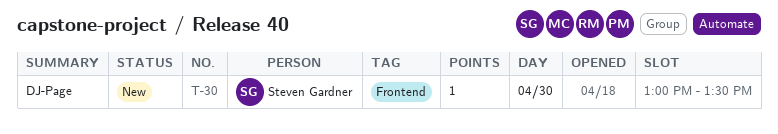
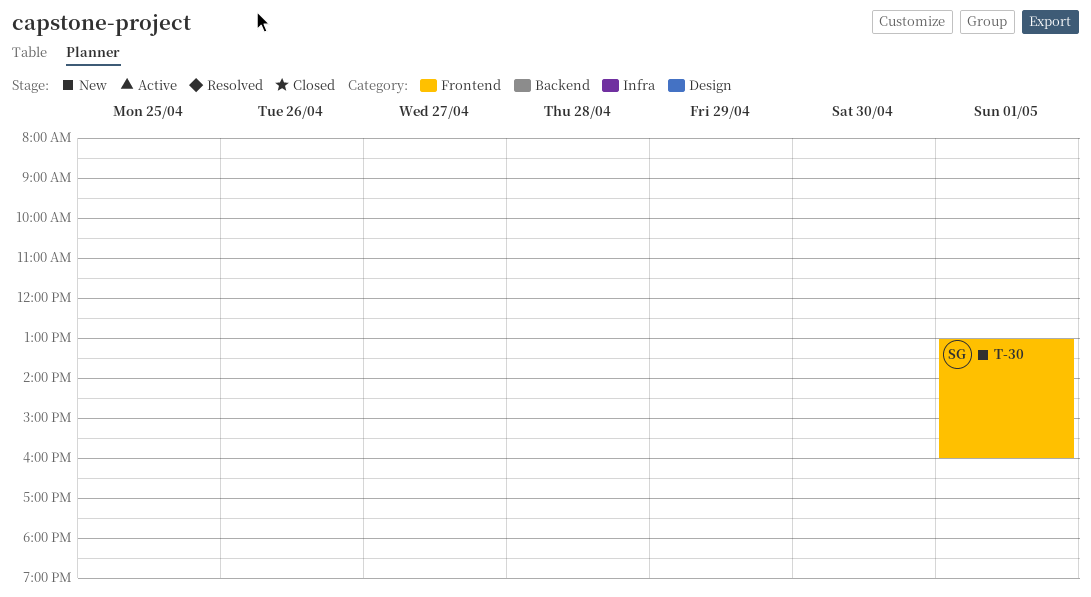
T-30, day: Apr 30 -> May 1
T-30, ends: 13:30 -> 16:00

